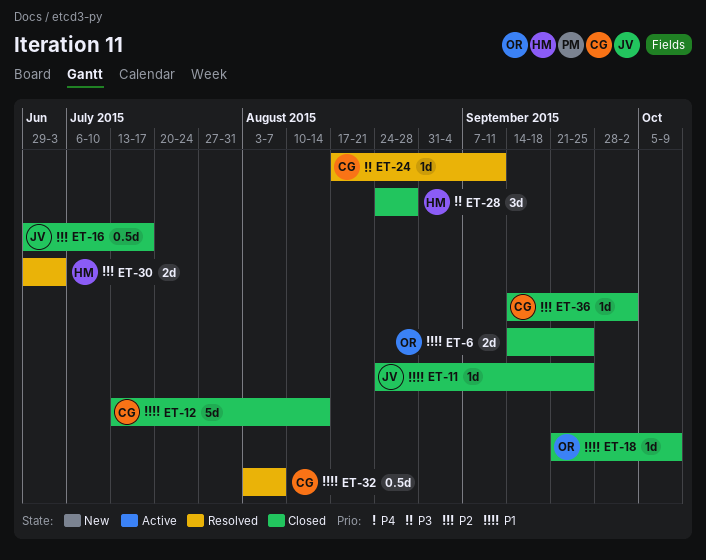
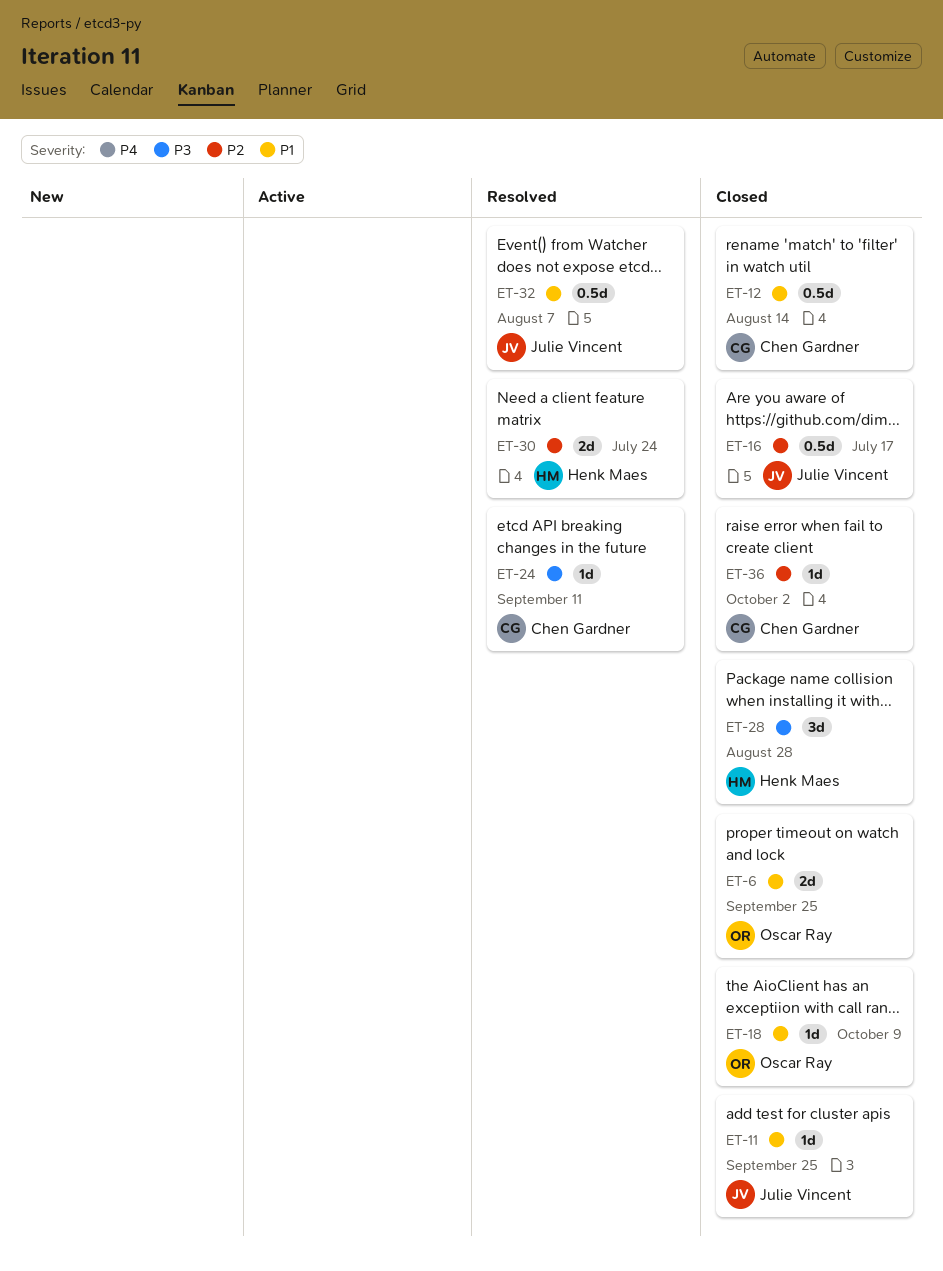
ET-12, estimate: 5d -> 0.5d
ET-30, due: Jul 3 -> Jul 24
ET-32, owner: Chen Gardner -> Julie Vincent

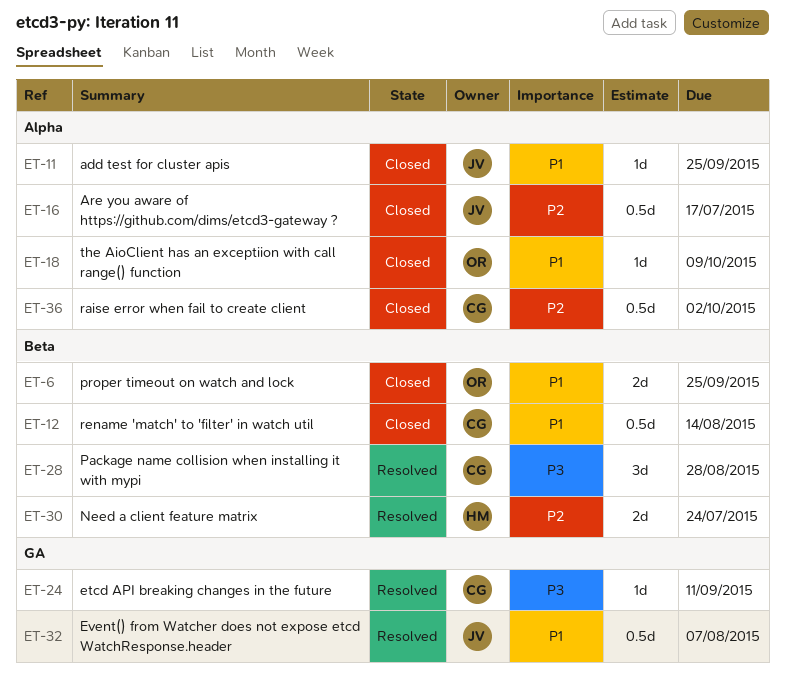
ET-28, status: Closed -> Resolved
ET-28, owner: Henk Maes -> Chen Gardner
ET-36, estimate: 1d -> 0.5d

